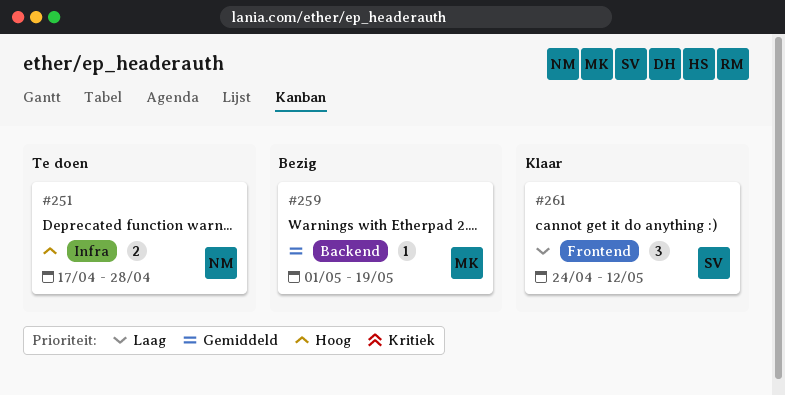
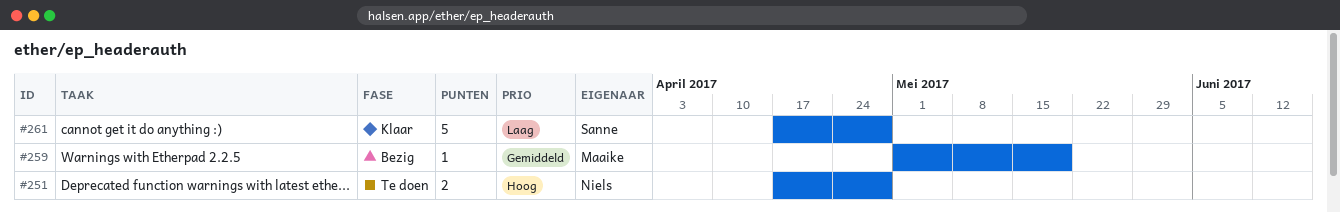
#261, estimate: 3 -> 5
#261, start: Apr 24 -> Apr 17
#261, due: May 12 -> Apr 28

